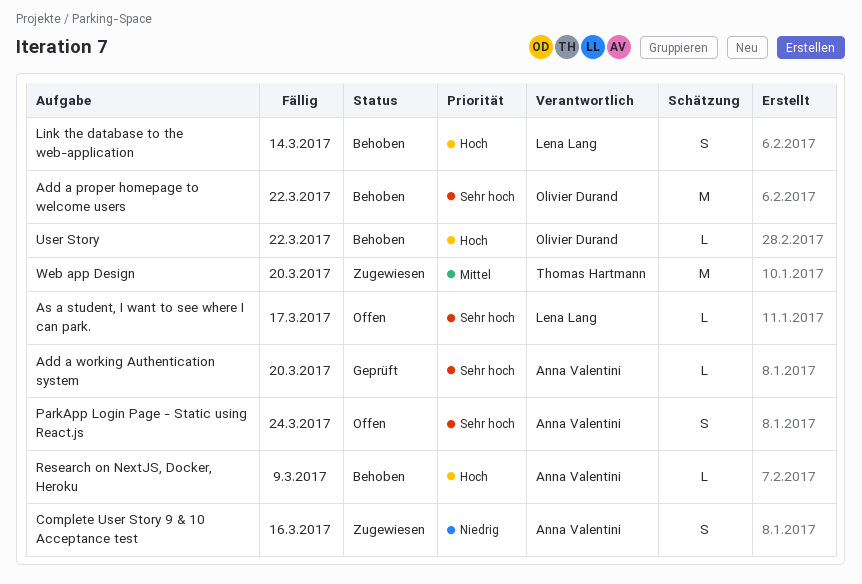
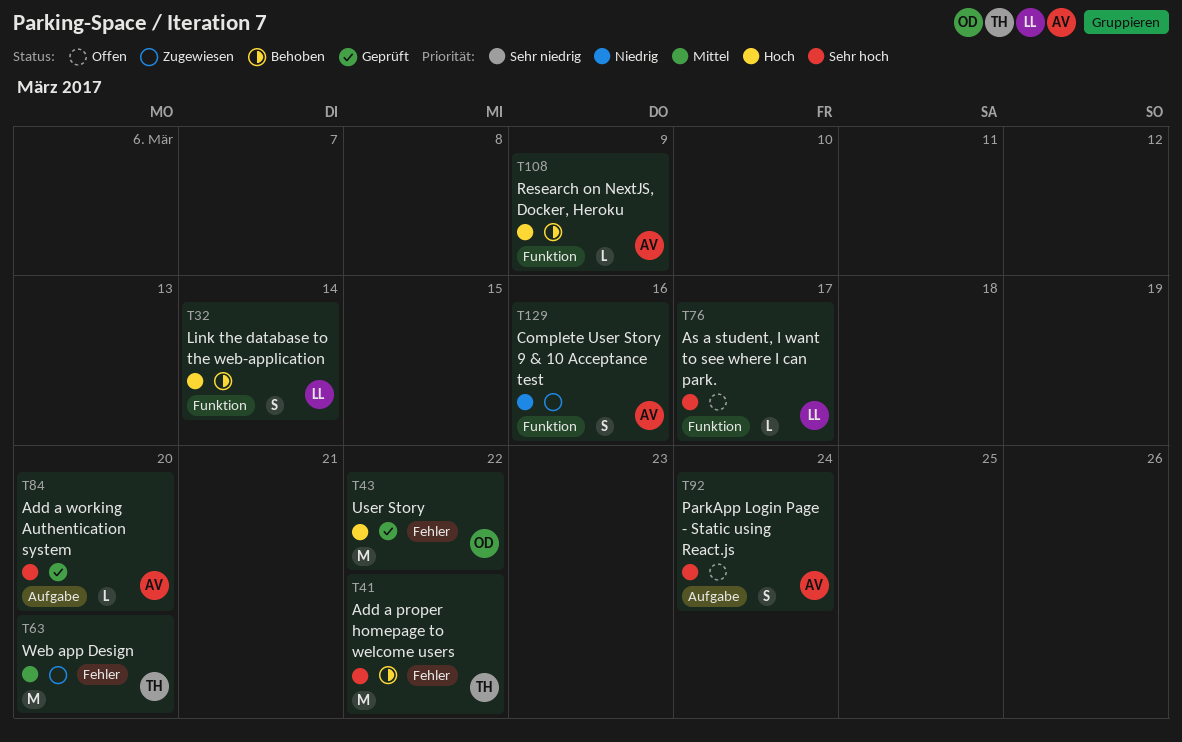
Add a proper homepage to welcome users, owner: Olivier Durand -> Thomas Hartmann
User Story, status: Behoben -> Geprüft
User Story, estimate: L -> M

